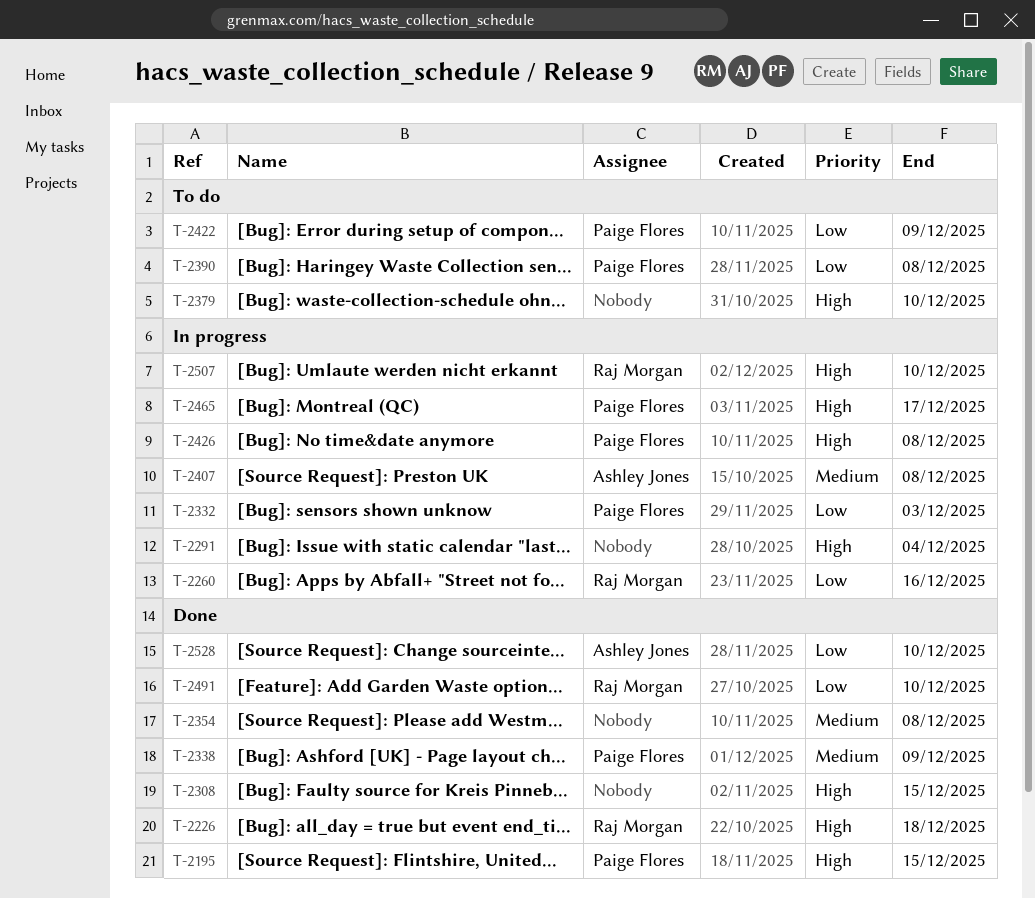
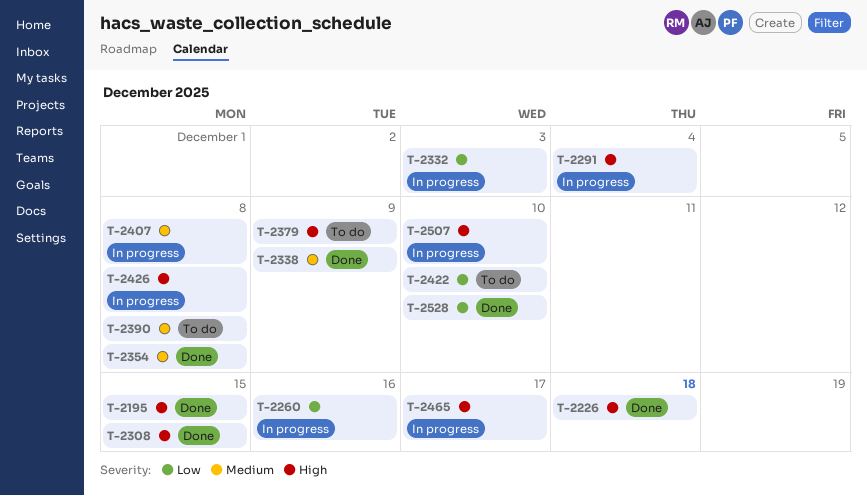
T-2379, due: Dec 10 -> Dec 9
T-2390, priority: Low -> Medium
T-2422, due: Dec 9 -> Dec 10
T-2491: present -> none

